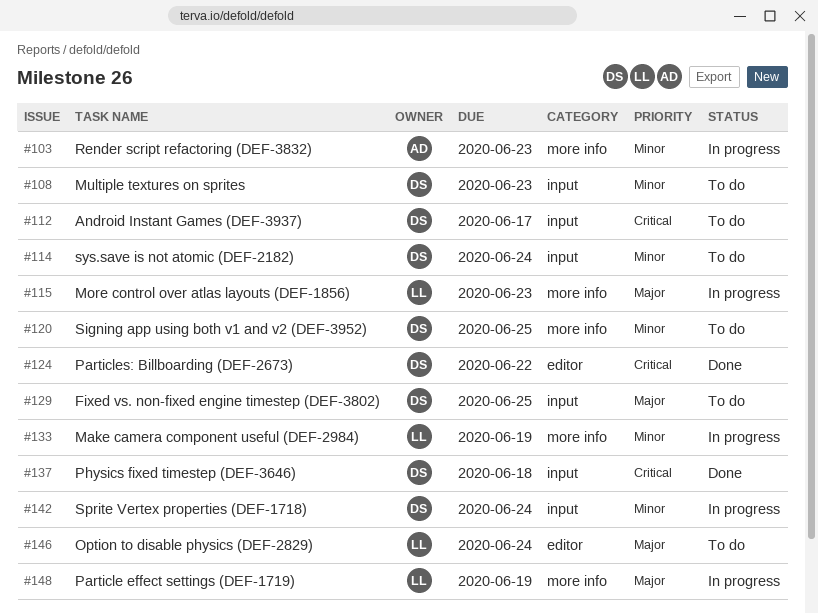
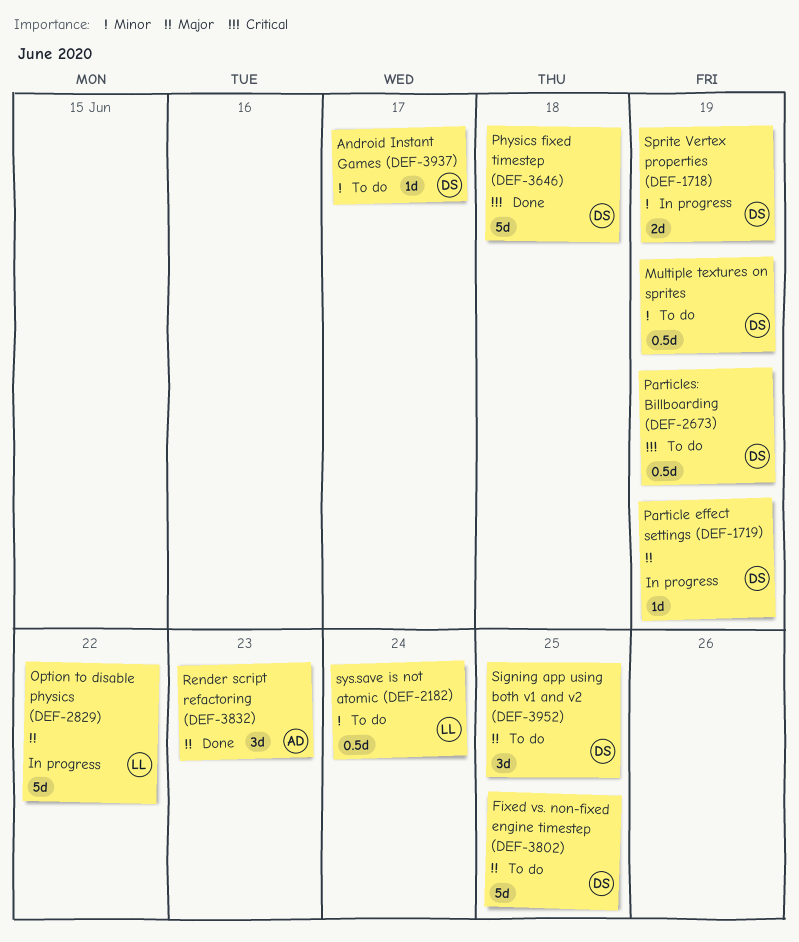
Android Instant Games (DEF-3937), priority: Critical -> Minor
Make camera component useful (DEF-2984): present -> none
More control over atlas layouts (DEF-1856): present -> none
Multiple textures on sprites, due: Jun 23 -> Jun 19
Option to disable physics (DEF-2829), status: To do -> In progress
Option to disable physics (DEF-2829), due: Jun 24 -> Jun 22
Particle effect settings (DEF-1719), owner: LL -> DS
Particles: Billboarding (DEF-2673), status: Done -> To do
Particles: Billboarding (DEF-2673), due: Jun 22 -> Jun 19
Render script refactoring (DEF-3832), status: In progress -> Done
Render script refactoring (DEF-3832), priority: Minor -> Major
Signing app using both v1 and v2 (DEF-3952), priority: Minor -> Major
Sprite Vertex properties (DEF-1718), due: Jun 24 -> Jun 19
sys.save is not atomic (DEF-2182), owner: DS -> LL

